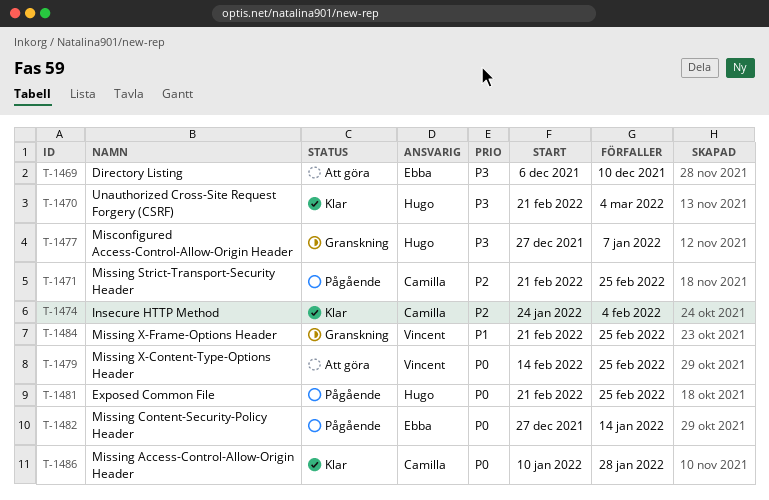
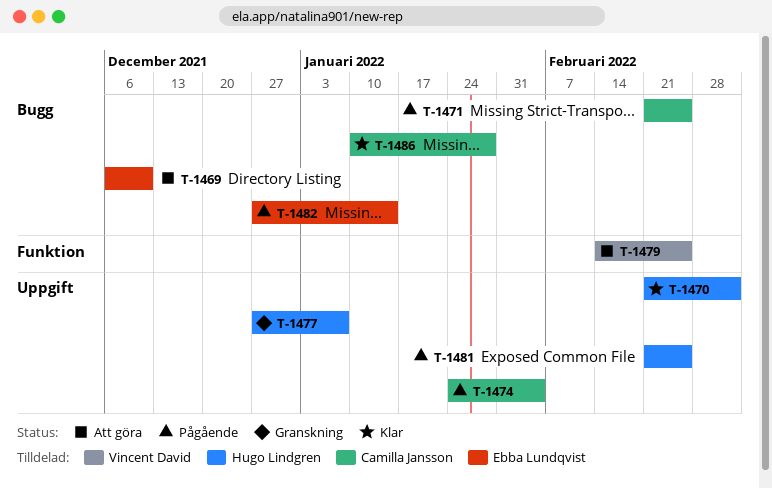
T-1474, status: Klar -> Pågående
T-1484: present -> none

